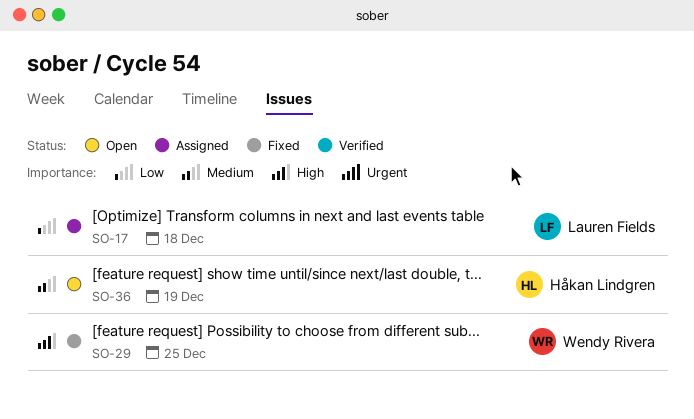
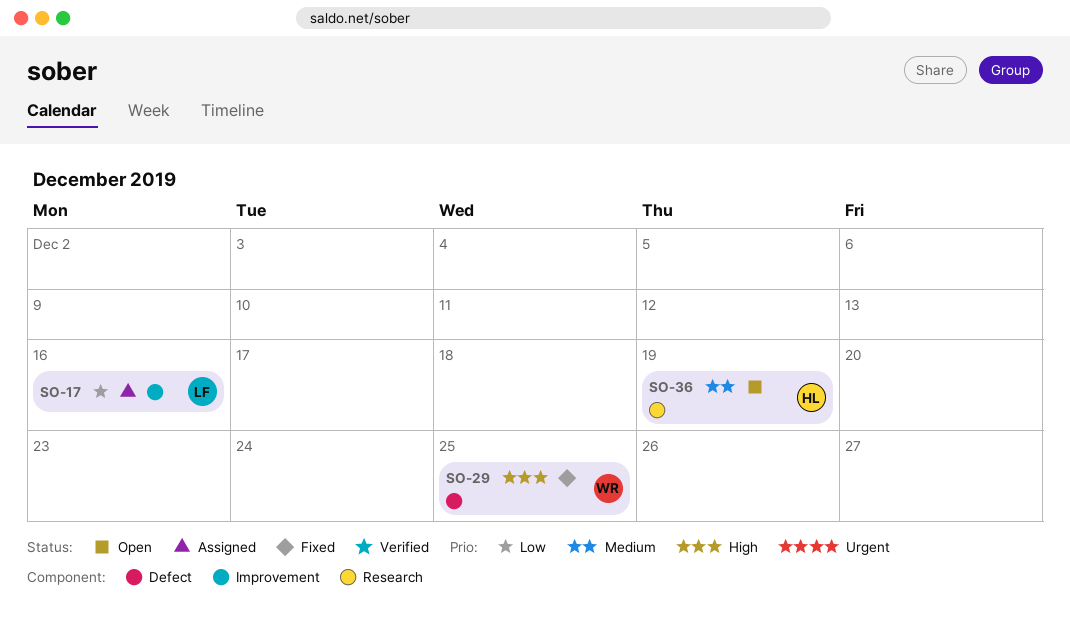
SO-17, due: Dec 18 -> Dec 16

